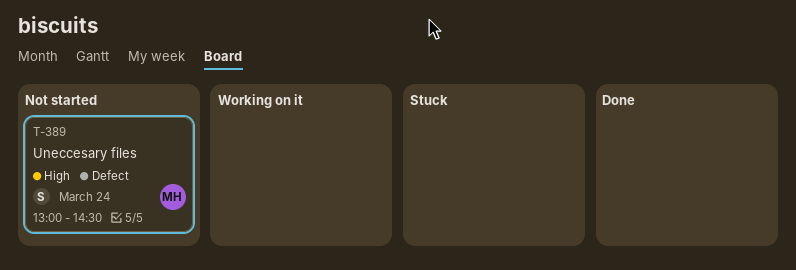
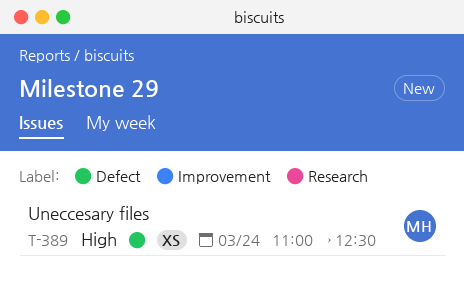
T-389, estimate: S -> XS
T-389, begins: 13:00 -> 11:00
T-389, ends: 14:30 -> 12:30

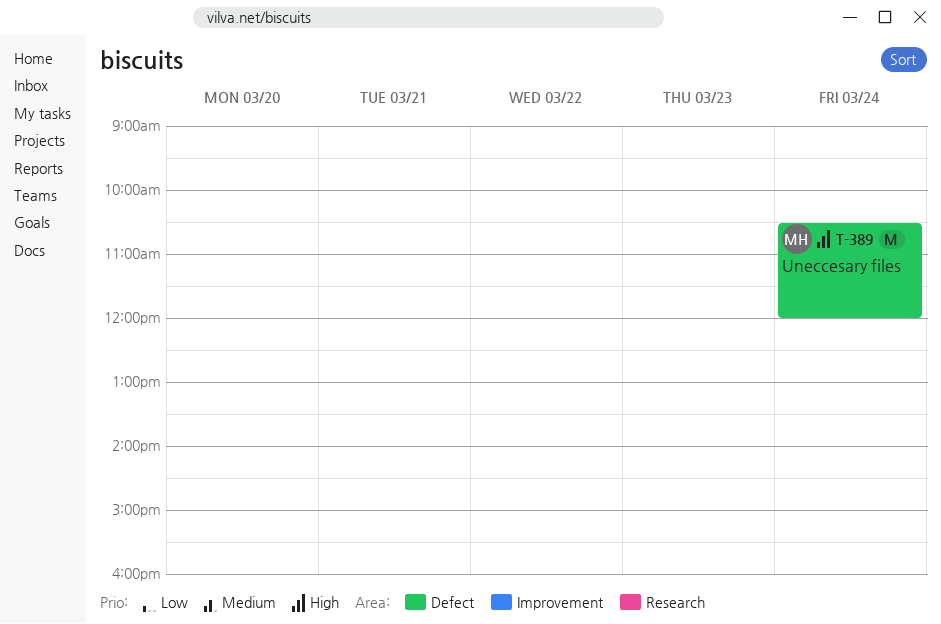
T-389, estimate: XS -> M
T-389, begins: 11:00 -> 10:30
T-389, ends: 12:30 -> 12:00

